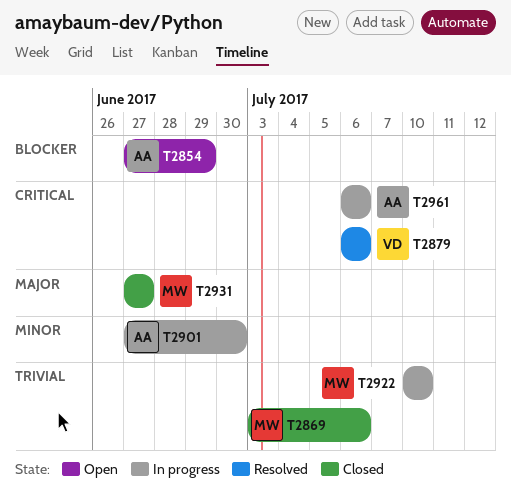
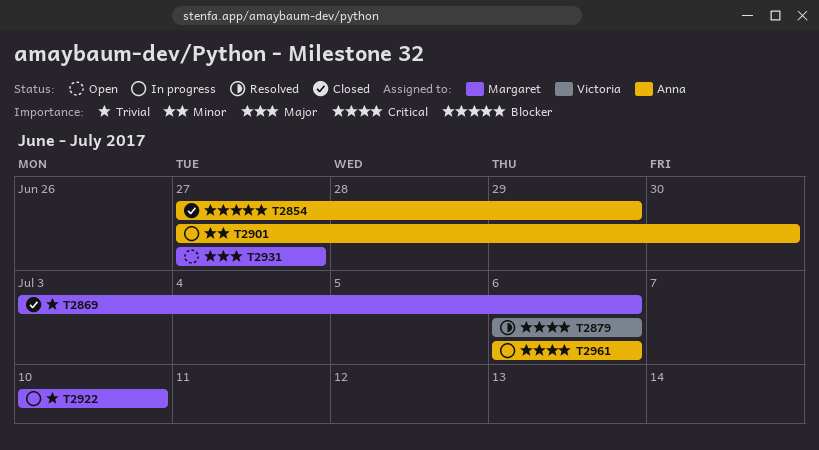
T2854, status: Open -> Closed
T2931, status: Closed -> Open

